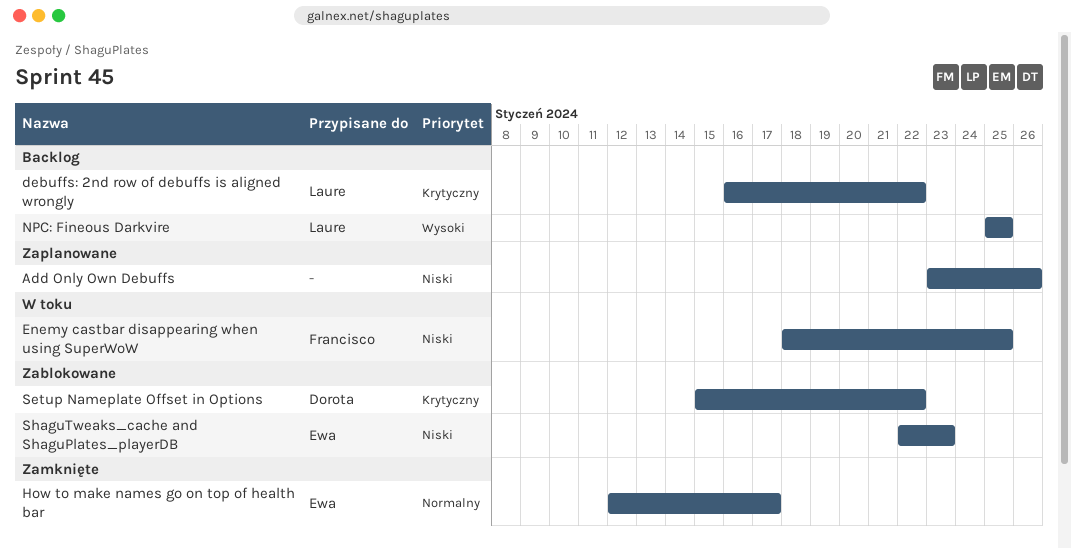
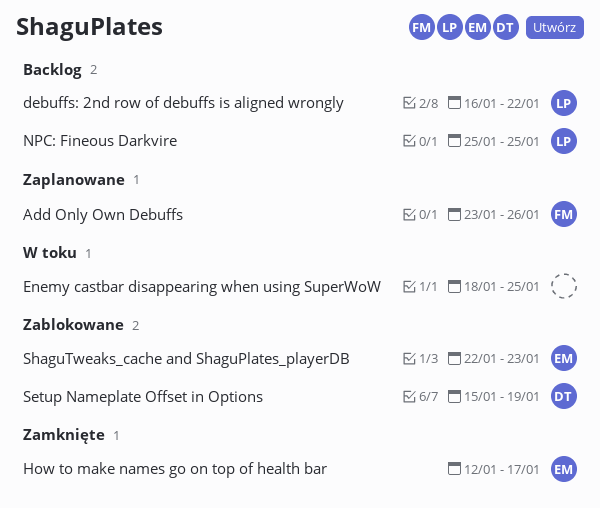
Add Only Own Debuffs, owner: none -> Francisco
Enemy castbar disappearing when using SuperWoW, owner: Francisco -> none
Setup Nameplate Offset in Options, due: Jan 22 -> Jan 19

